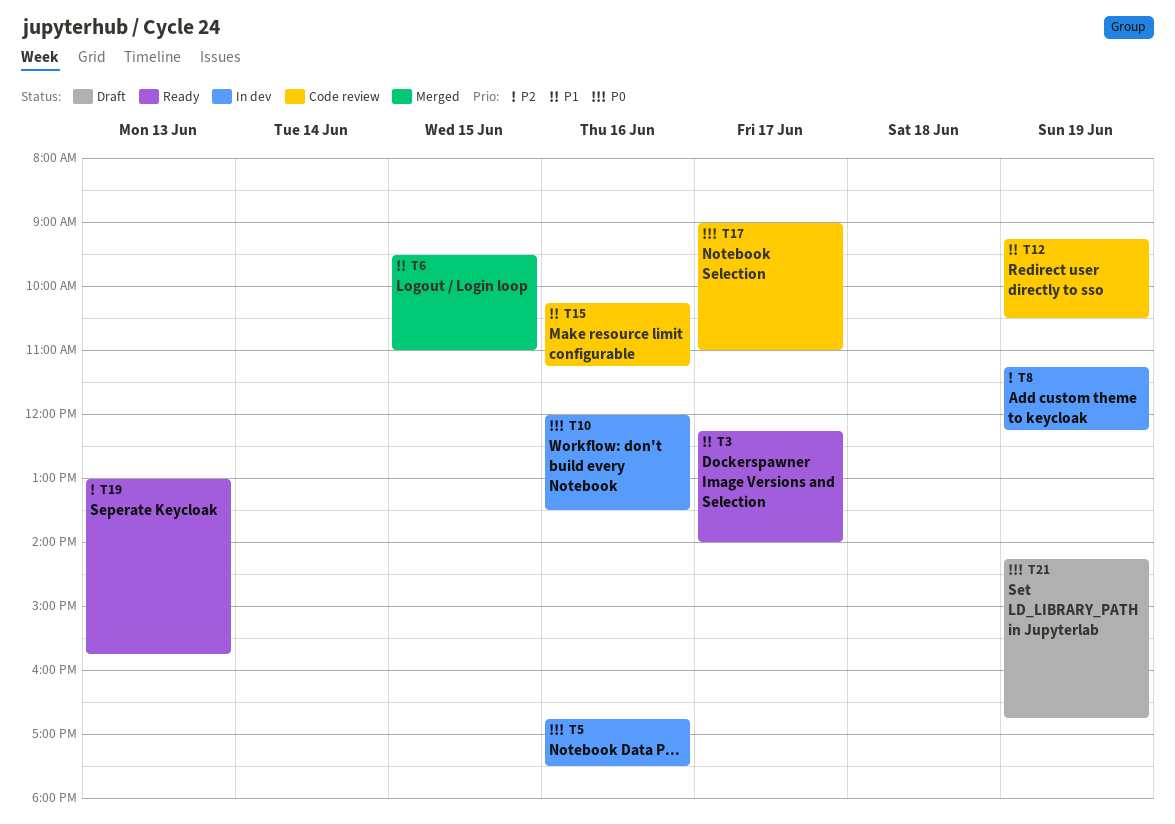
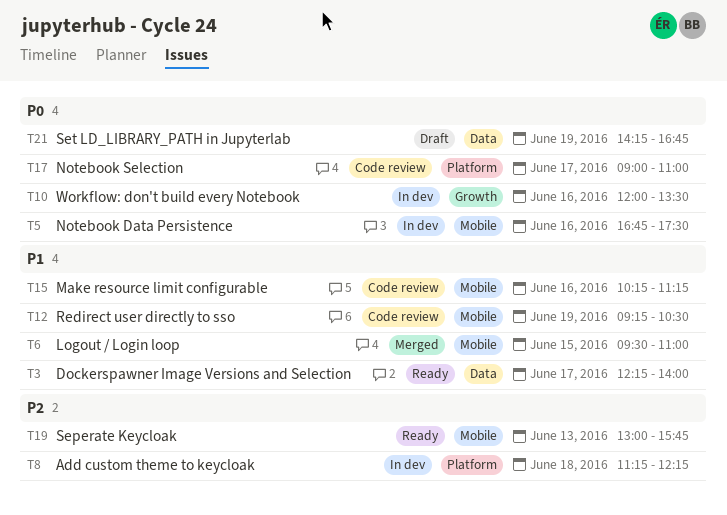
T8, day: Jun 19 -> Jun 18

